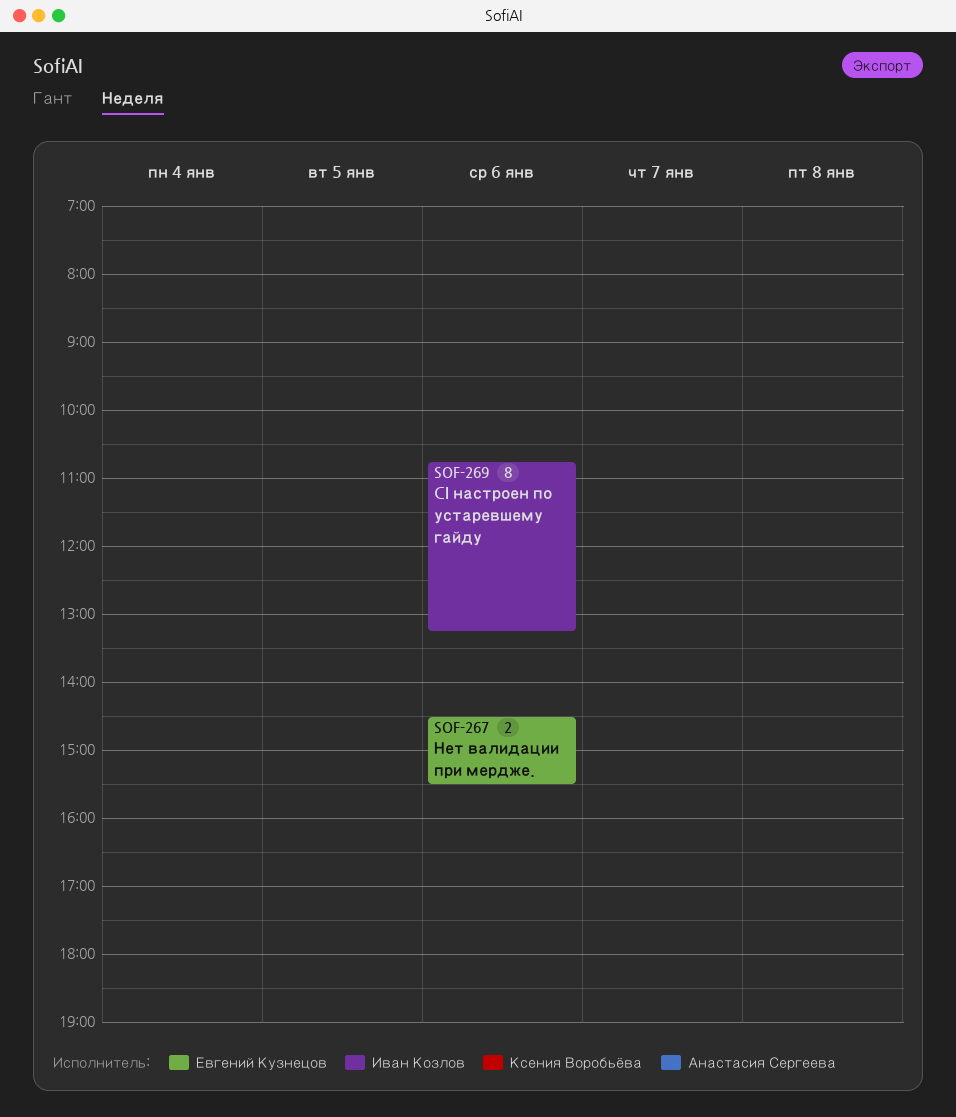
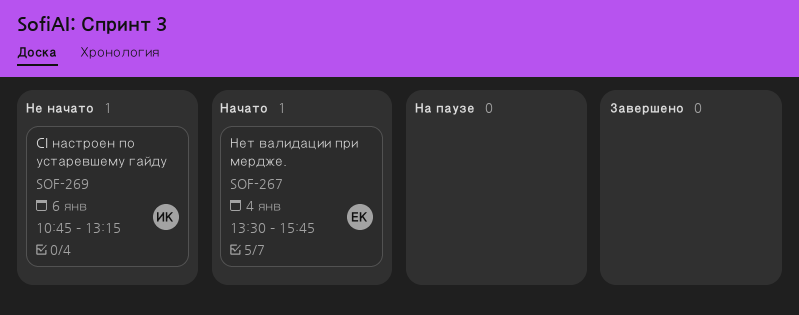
SOF-267, day: Jan 6 -> Jan 4
SOF-267, begins: 14:30 -> 13:30
SOF-267, ends: 15:30 -> 15:45

